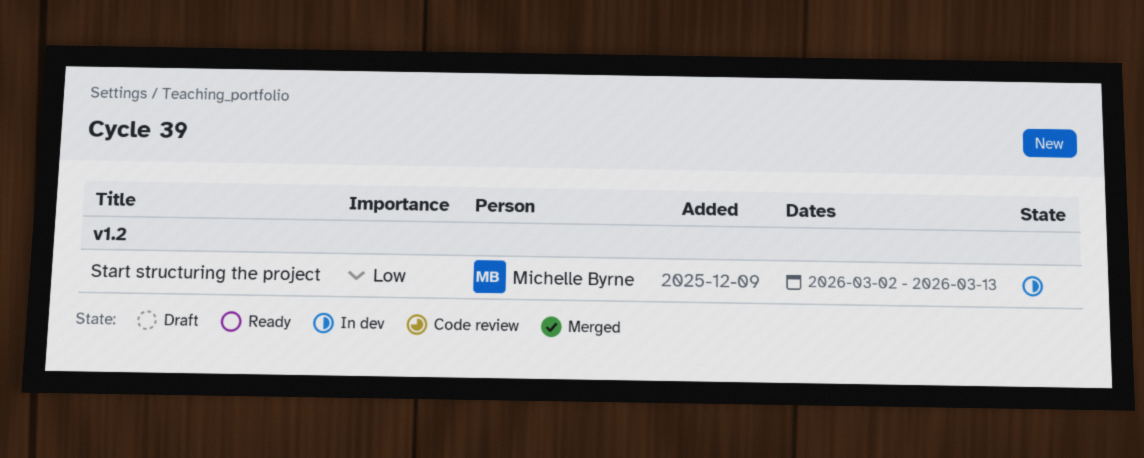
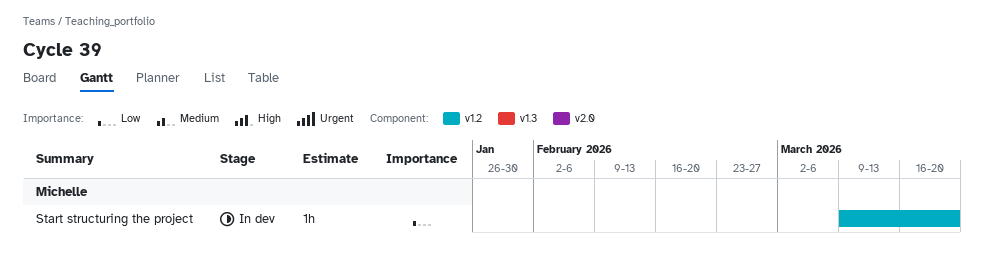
Start structuring the project, start: Mar 2 -> Mar 9
Start structuring the project, due: Mar 13 -> Mar 20

